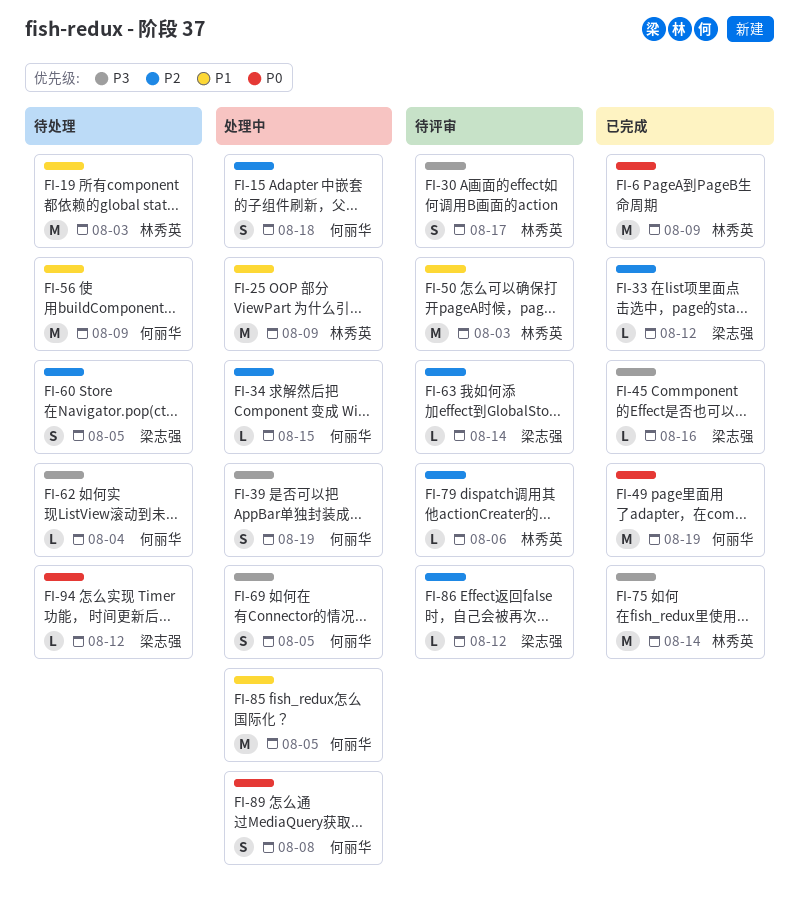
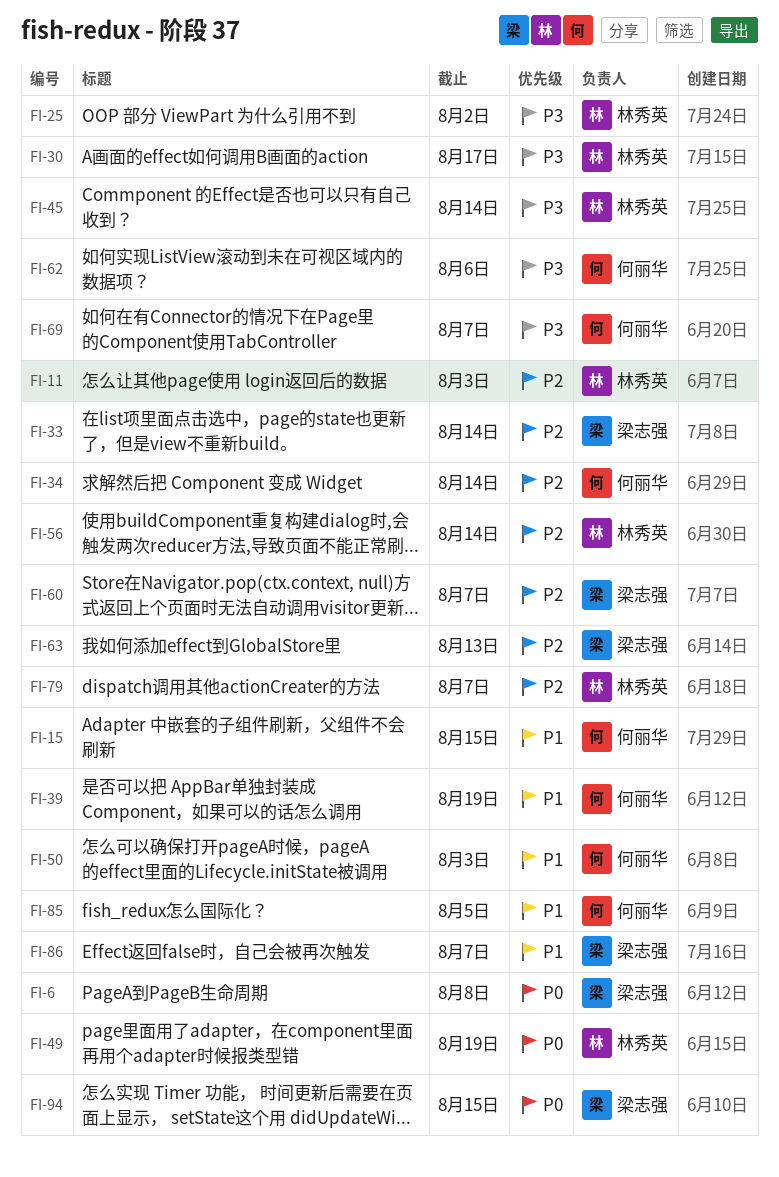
FI-6, owner: 林秀英 -> 梁志强
FI-6, due: Aug 9 -> Aug 8
FI-11: none -> present
FI-15, priority: P2 -> P1
FI-15, due: Aug 18 -> Aug 15
FI-19: present -> none
FI-25, priority: P1 -> P3
FI-25, due: Aug 9 -> Aug 2
FI-33, due: Aug 12 -> Aug 14
FI-34, due: Aug 15 -> Aug 14
FI-39, priority: P3 -> P1
FI-45, owner: 梁志强 -> 林秀英
FI-45, due: Aug 16 -> Aug 14
FI-49, owner: 何丽华 -> 林秀英
FI-50, owner: 林秀英 -> 何丽华
FI-56, owner: 何丽华 -> 林秀英
FI-56, priority: P1 -> P2
FI-56, due: Aug 9 -> Aug 14
FI-60, due: Aug 5 -> Aug 7
FI-62, due: Aug 4 -> Aug 6
FI-63, due: Aug 14 -> Aug 13
FI-69, due: Aug 5 -> Aug 7
FI-75: present -> none
FI-79, due: Aug 6 -> Aug 7
FI-86, priority: P2 -> P1
FI-86, due: Aug 12 -> Aug 7
FI-89: present -> none
FI-94, due: Aug 12 -> Aug 15

